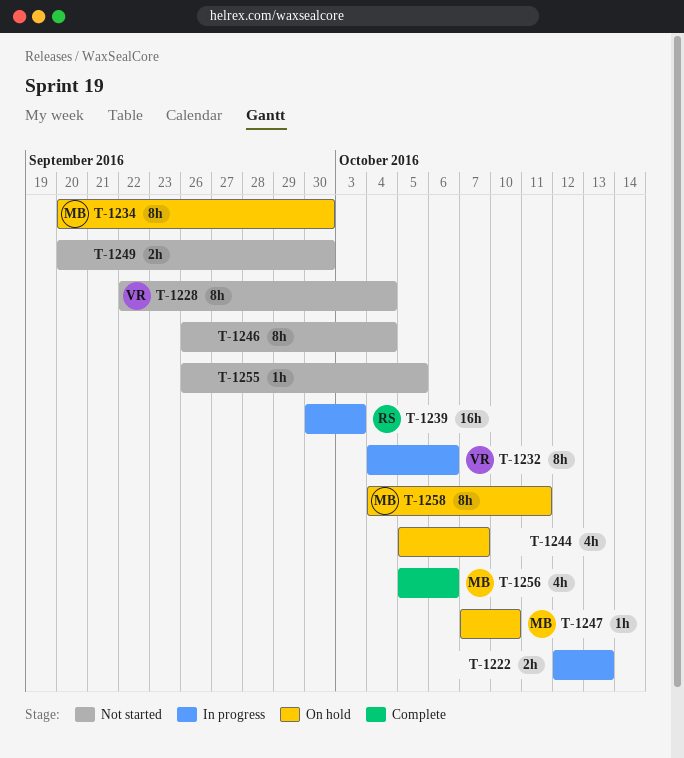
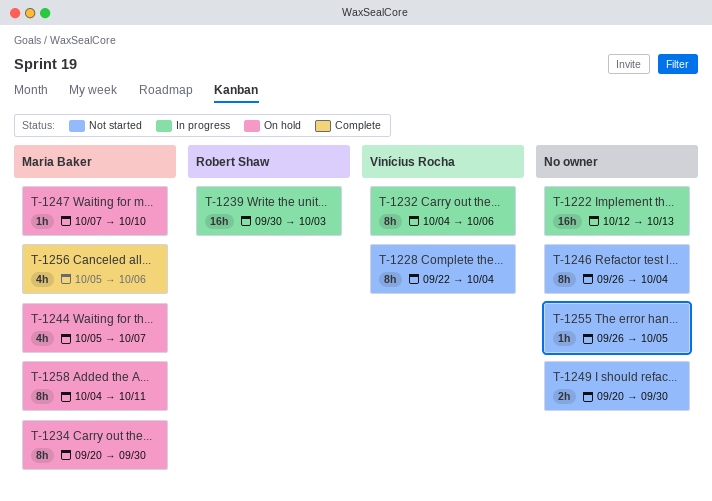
T-1222, estimate: 2h -> 16h
T-1244, owner: none -> Maria Baker

